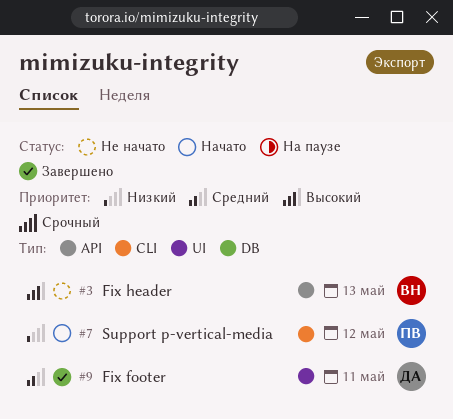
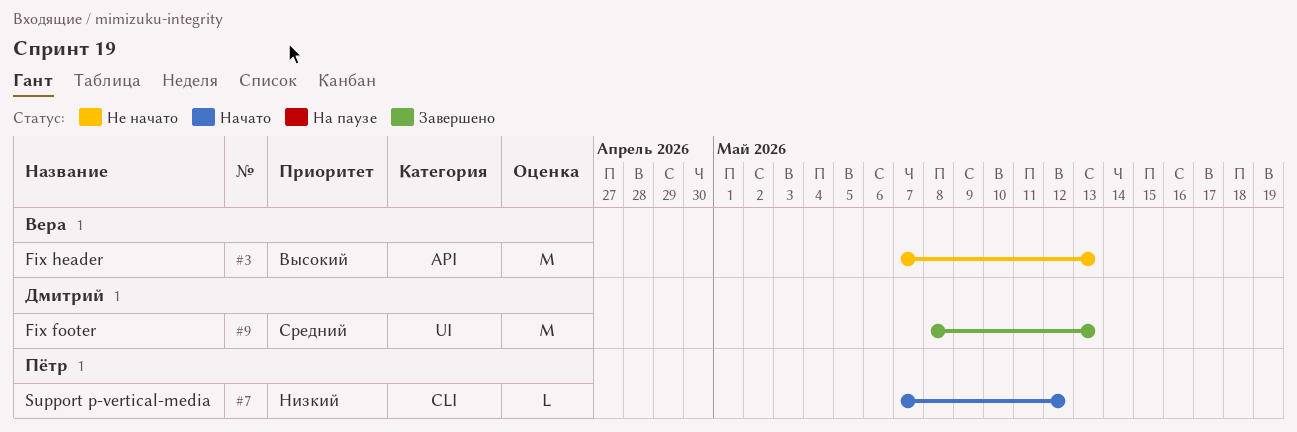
#9, due: May 11 -> May 13

